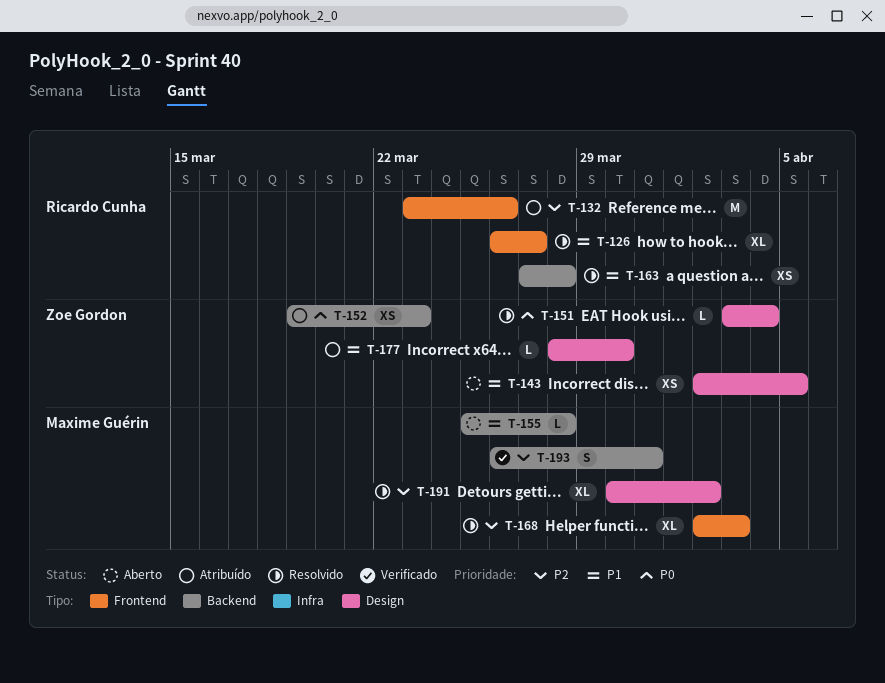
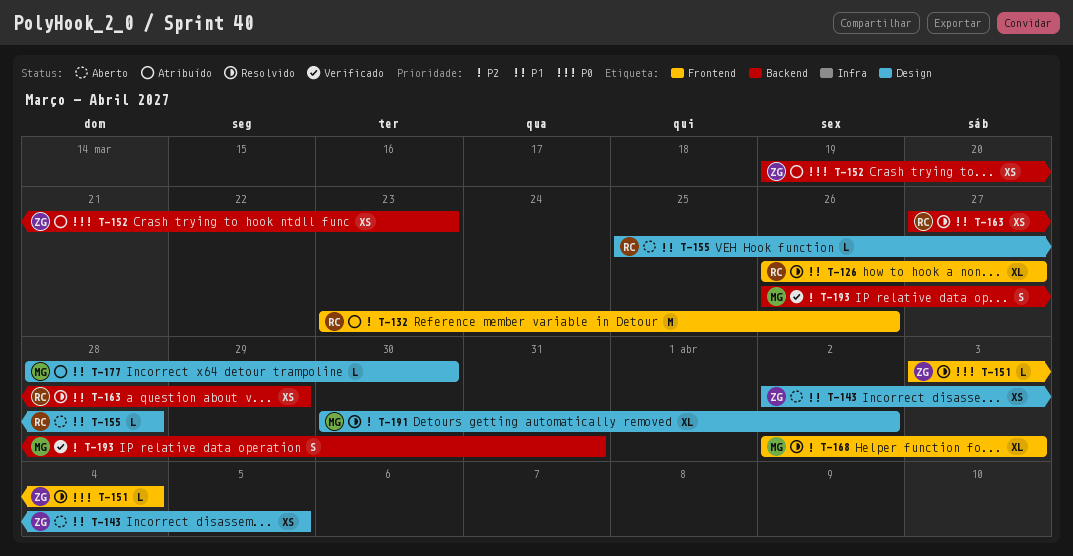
T-151, label: Design -> Frontend
T-155, owner: Maxime Guérin -> Ricardo Cunha
T-155, label: Backend -> Design
T-163, due: Mar 28 -> Mar 29
T-177, owner: Zoe Gordon -> Maxime Guérin

